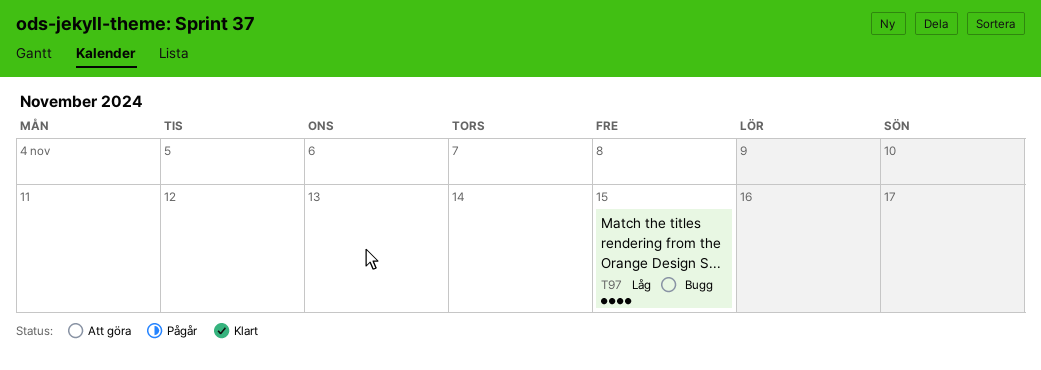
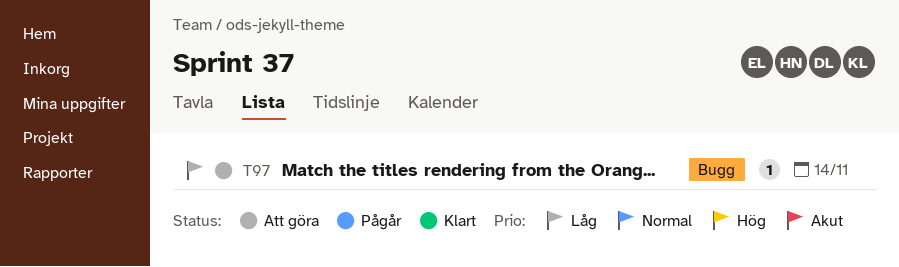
T97, estimate: 4 -> 1
T97, due: Nov 15 -> Nov 14

